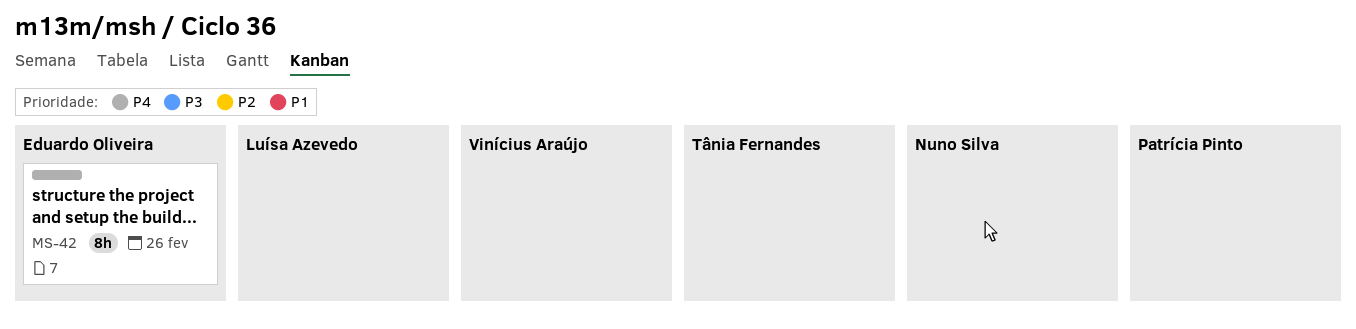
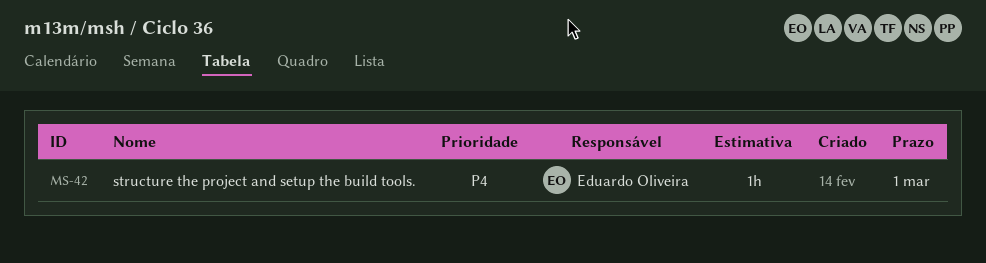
MS-42, estimate: 8h -> 1h
MS-42, due: Feb 26 -> Mar 1

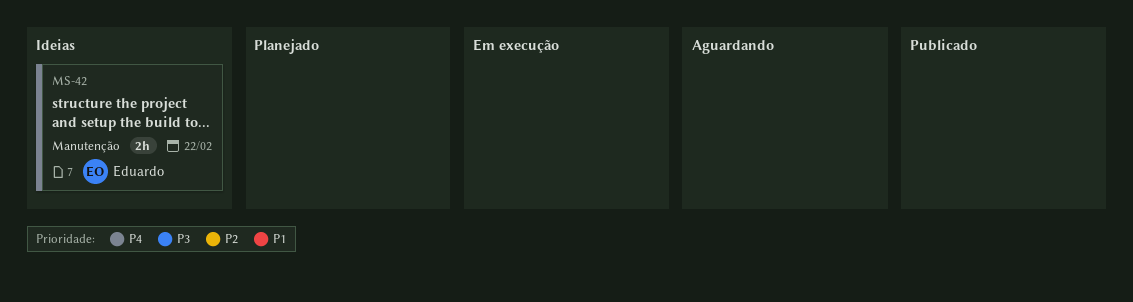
MS-42, estimate: 1h -> 2h
MS-42, due: Mar 1 -> Feb 22

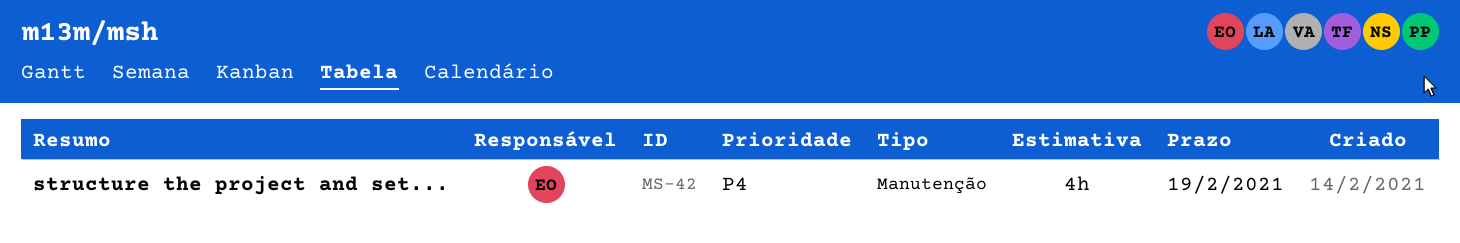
MS-42, estimate: 2h -> 4h
MS-42, due: Feb 22 -> Feb 19

